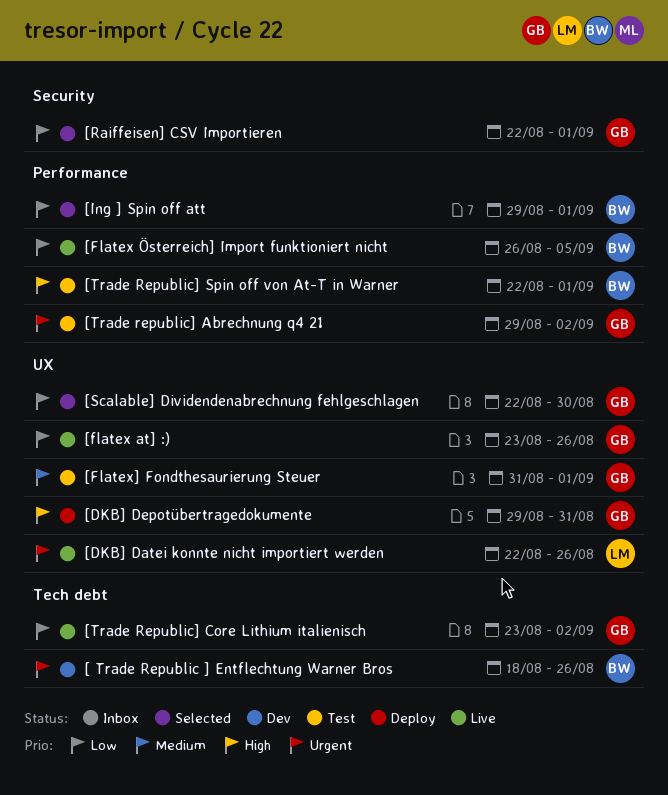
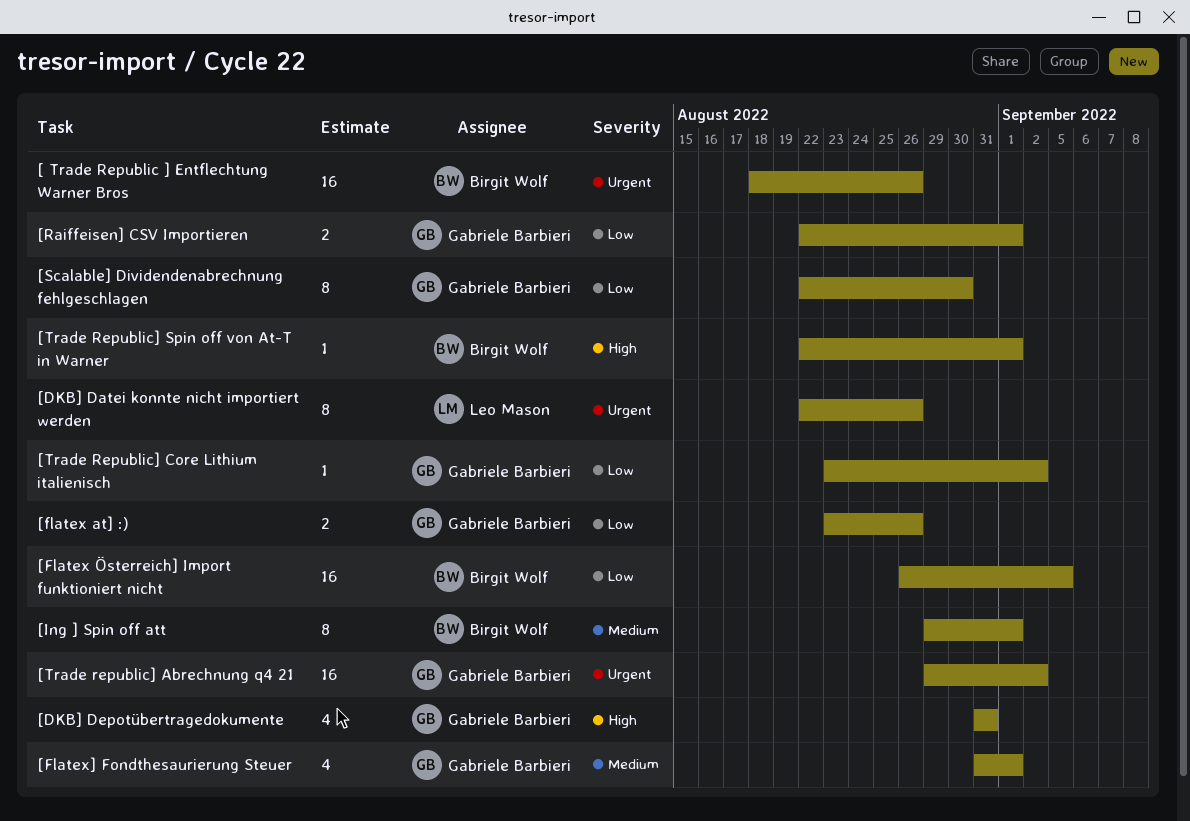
[DKB] Depotübertragedokumente, start: Aug 29 -> Aug 31
[Ing ] Spin off att, priority: Low -> Medium

